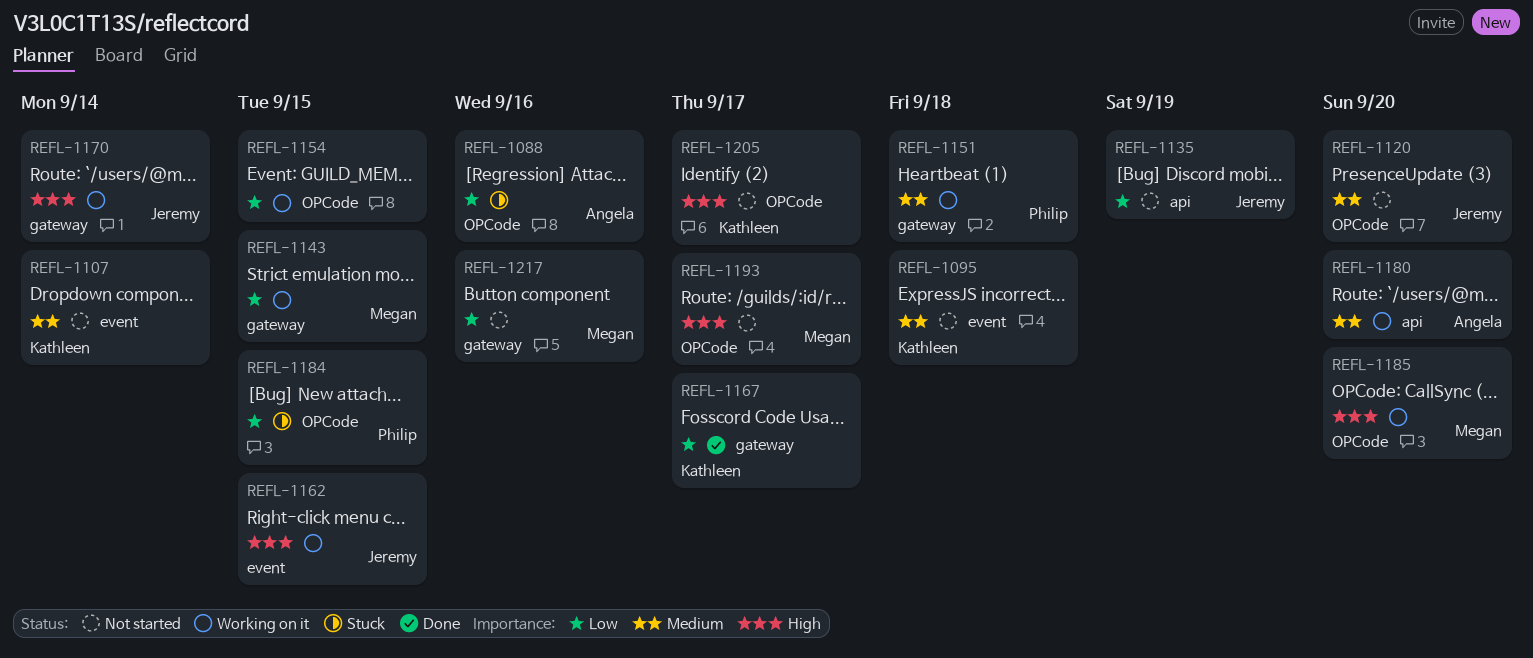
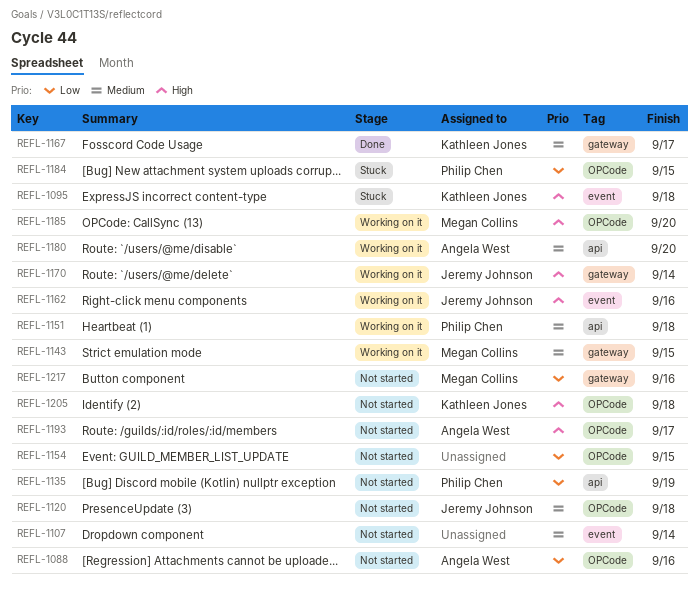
REFL-1088, status: Stuck -> Not started
REFL-1095, status: Not started -> Stuck
REFL-1095, priority: Medium -> High
REFL-1107, owner: Kathleen Jones -> none
REFL-1120, due: Sep 20 -> Sep 18
REFL-1135, owner: Jeremy Johnson -> Philip Chen
REFL-1143, priority: Low -> Medium
REFL-1151, label: gateway -> api
REFL-1154, status: Working on it -> Not started
REFL-1162, due: Sep 15 -> Sep 16
REFL-1167, priority: Low -> Medium
REFL-1193, owner: Megan Collins -> Angela West
REFL-1205, due: Sep 17 -> Sep 18

